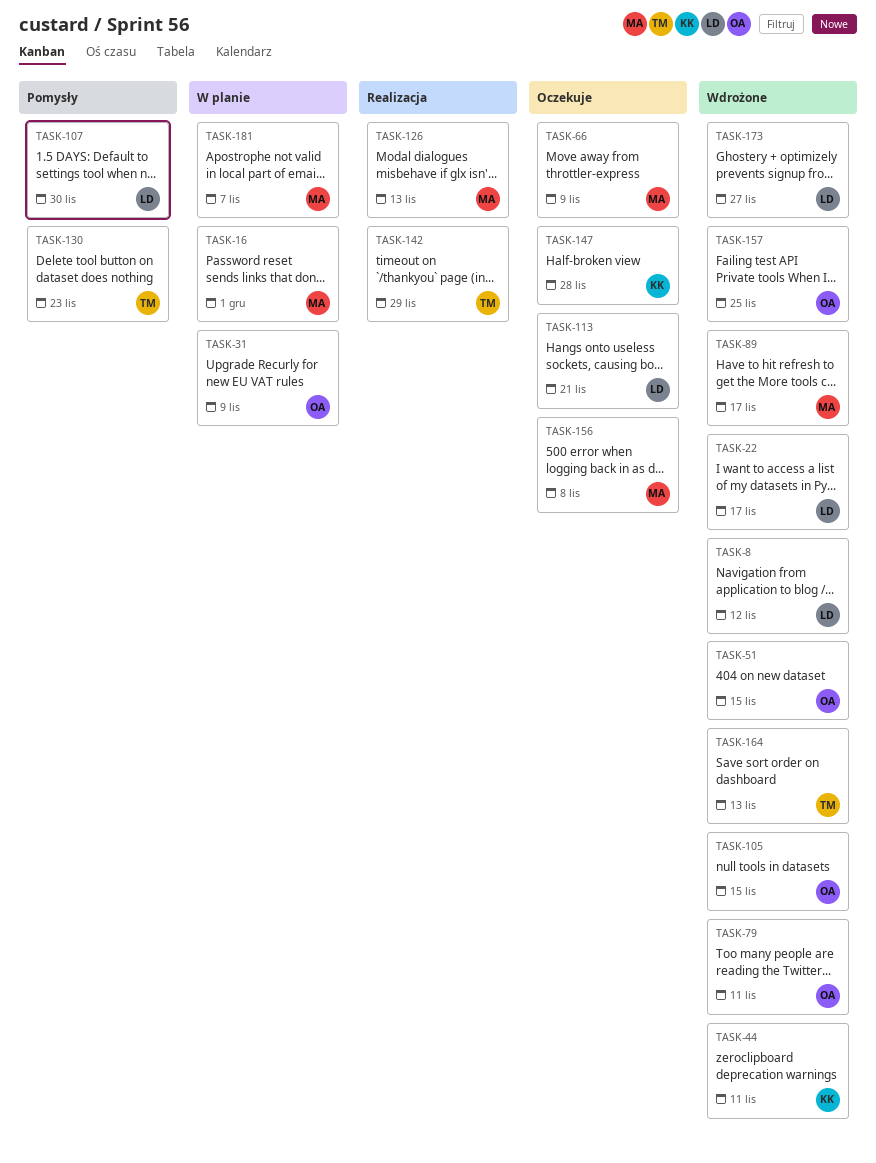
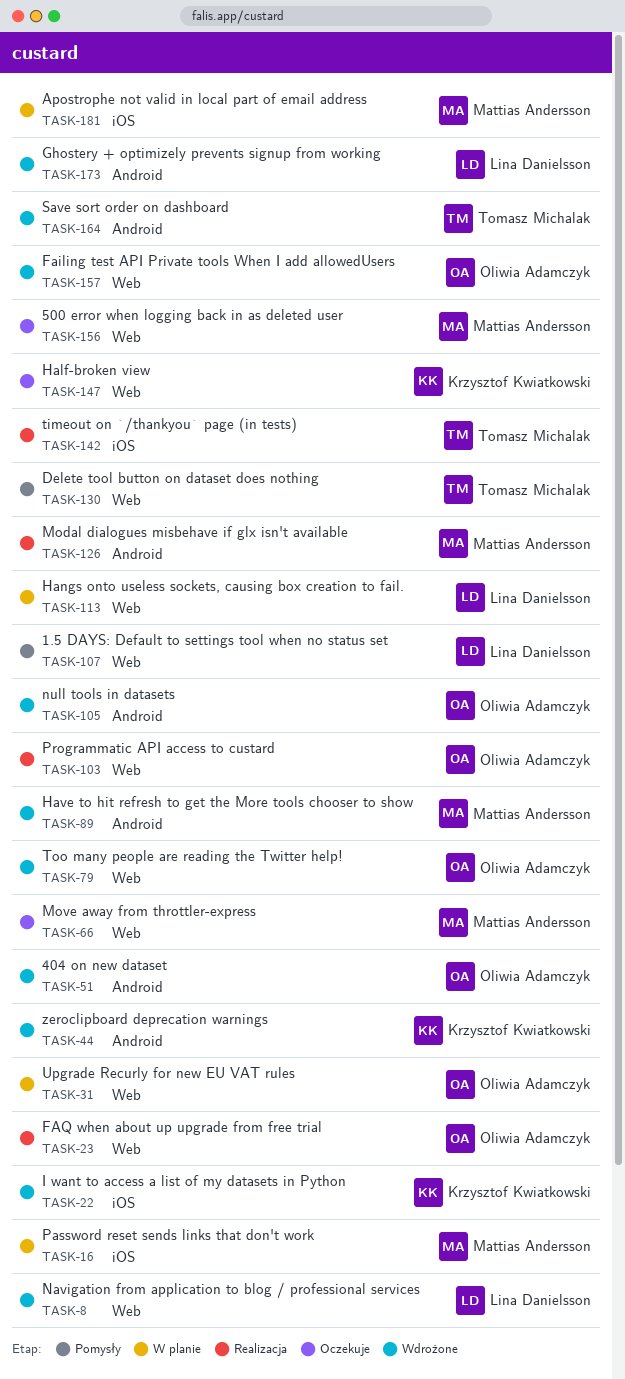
TASK-22, owner: Lina Danielsson -> Krzysztof Kwiatkowski
TASK-23: none -> present
TASK-103: none -> present
TASK-113, status: Oczekuje -> W planie

